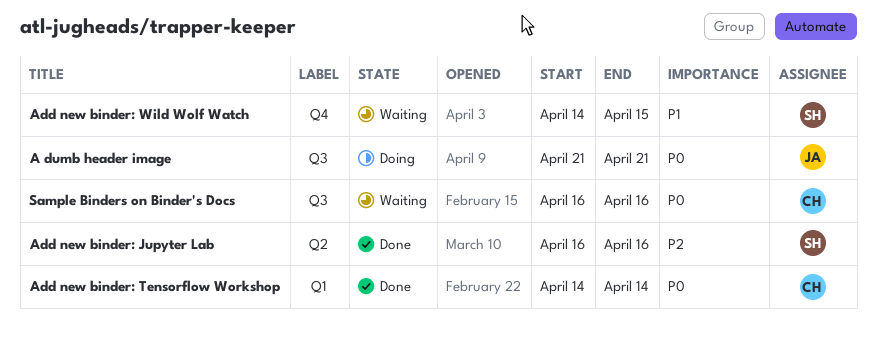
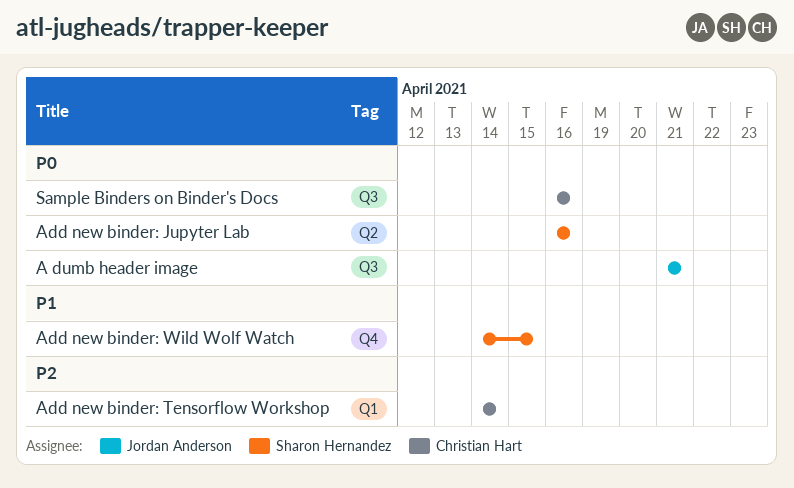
Add new binder: Jupyter Lab, priority: P2 -> P0
Add new binder: Tensorflow Workshop, priority: P0 -> P2

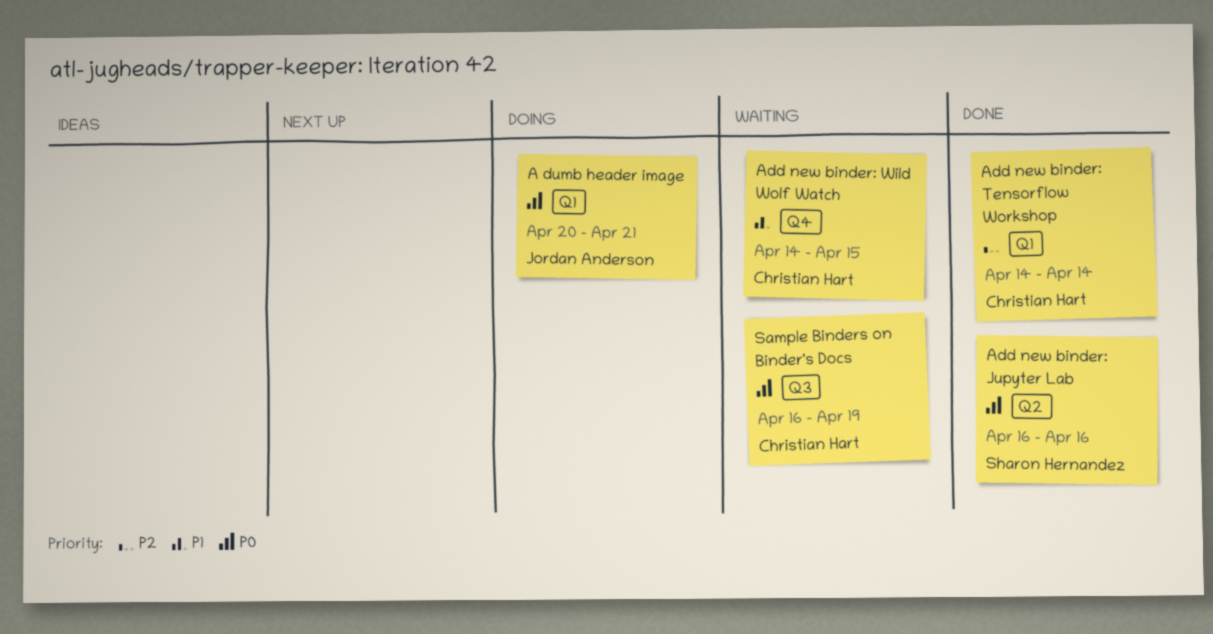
A dumb header image, label: Q3 -> Q1
A dumb header image, start: Apr 21 -> Apr 20
Add new binder: Wild Wolf Watch, owner: Sharon Hernandez -> Christian Hart
Sample Binders on Binder's Docs, due: Apr 16 -> Apr 19

